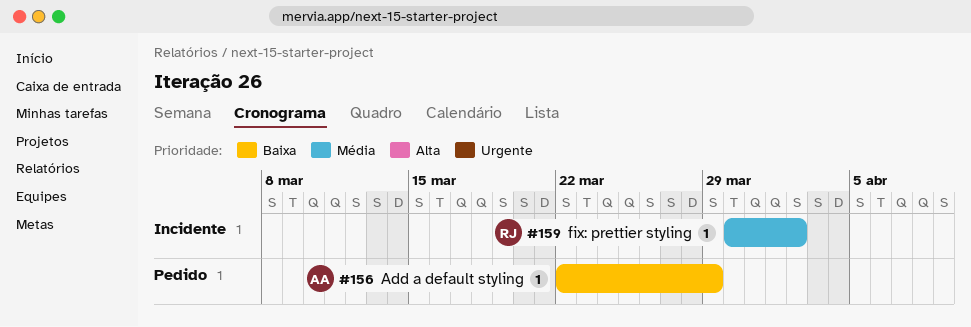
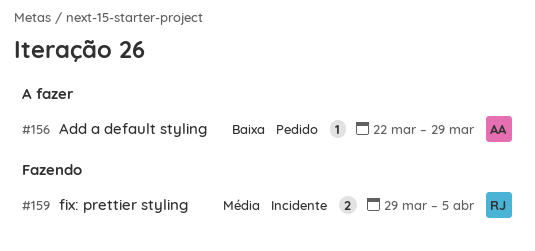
#159, estimate: 1 -> 2
#159, start: Mar 30 -> Mar 29
#159, due: Apr 2 -> Apr 5

